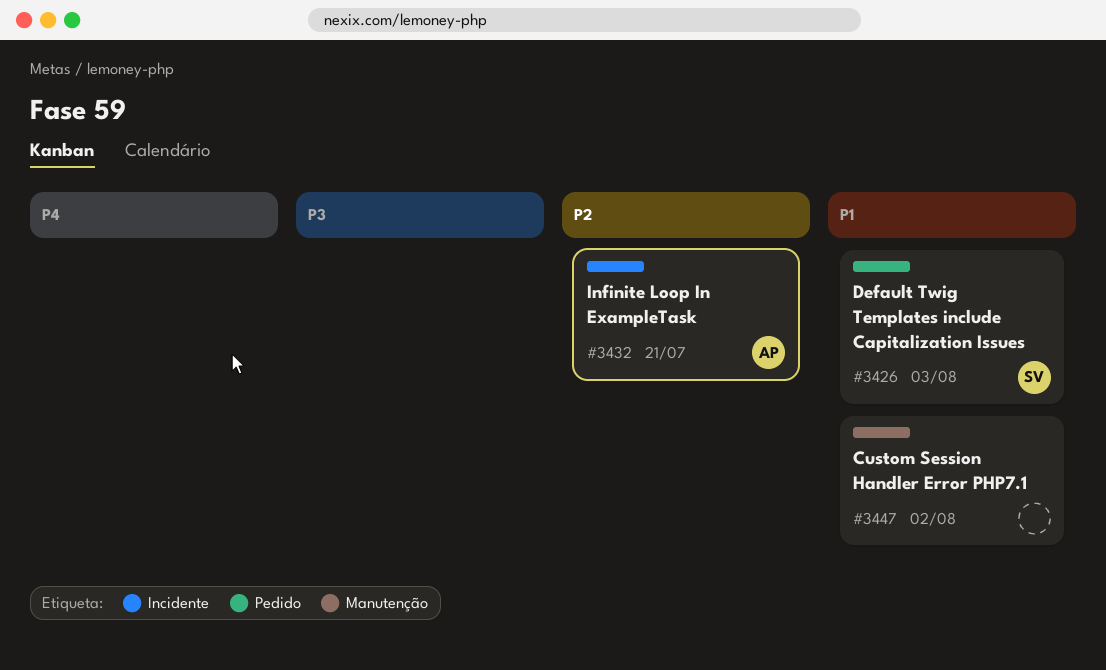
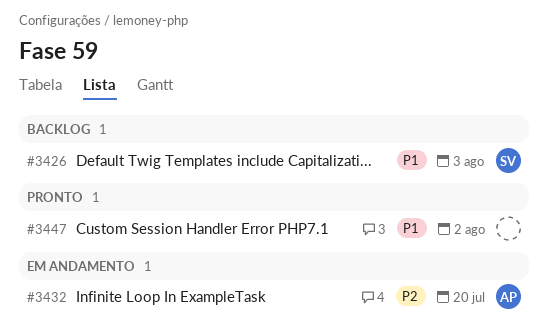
#3432, due: Jul 21 -> Jul 20

